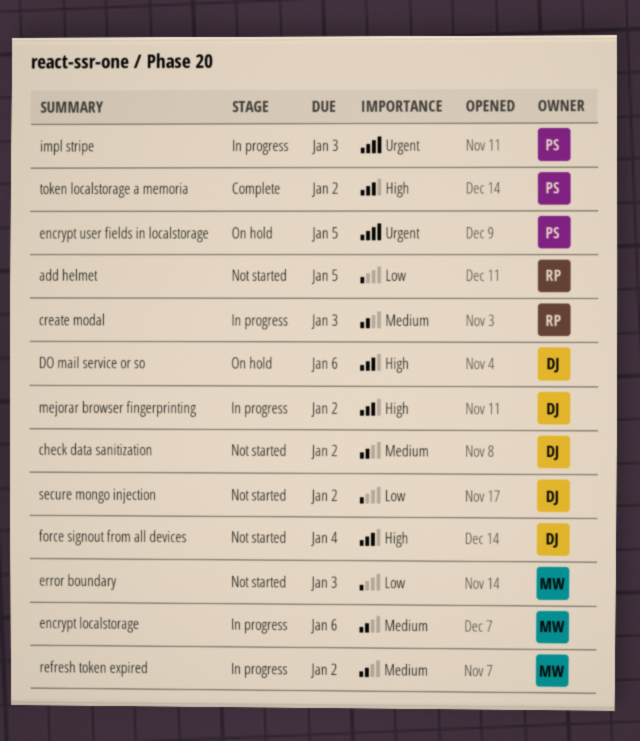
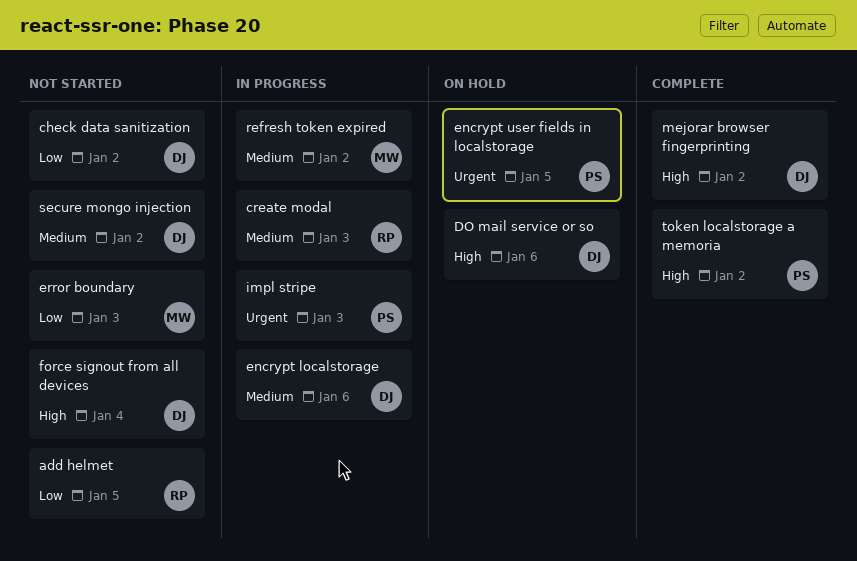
check data sanitization, priority: Medium -> Low
encrypt localstorage, owner: MW -> DJ
mejorar browser fingerprinting, status: In progress -> Complete
secure mongo injection, priority: Low -> Medium

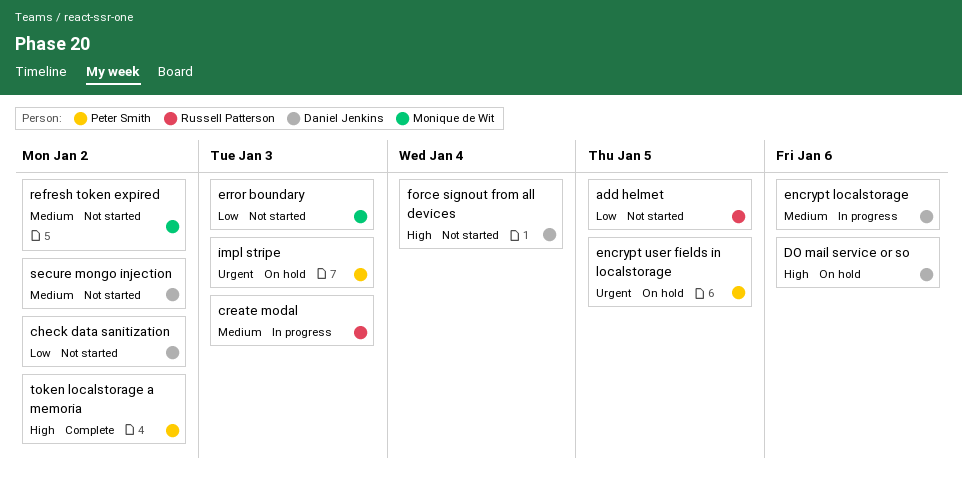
impl stripe, status: In progress -> On hold
mejorar browser fingerprinting: present -> none
refresh token expired, status: In progress -> Not started

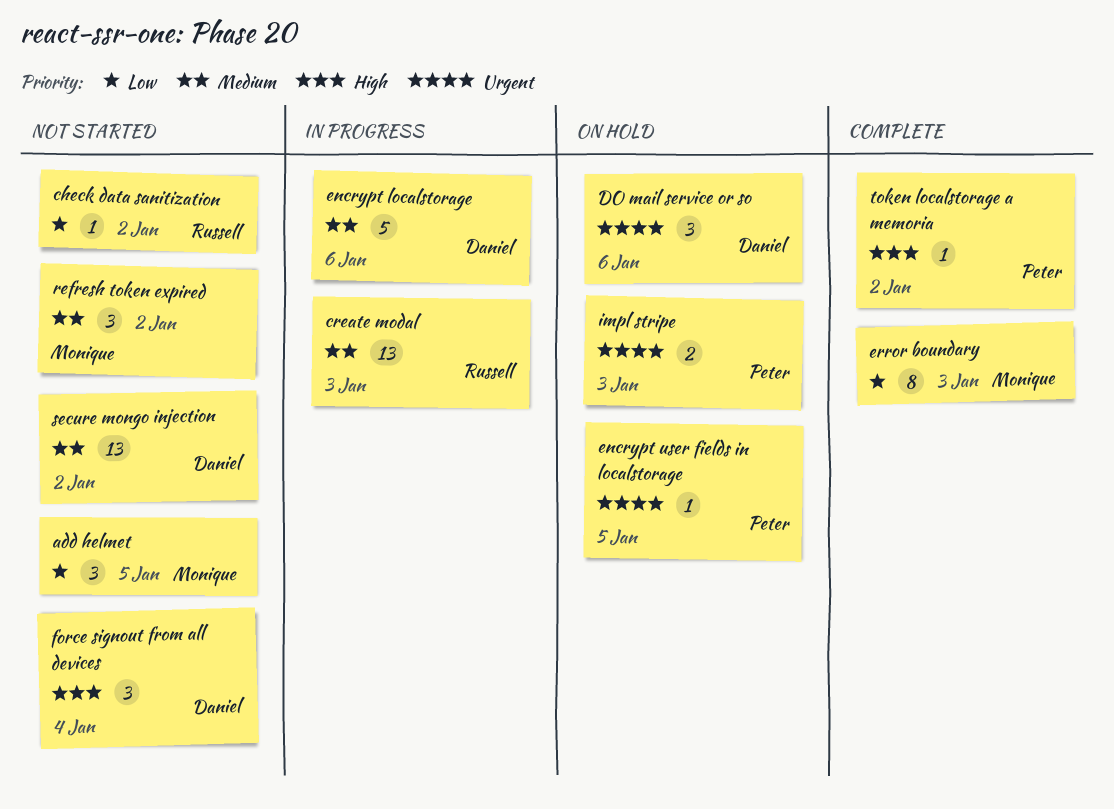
add helmet, owner: Russell Patterson -> Monique de Wit
check data sanitization, owner: Daniel Jenkins -> Russell Patterson
DO mail service or so, priority: High -> Urgent
error boundary, status: Not started -> Complete

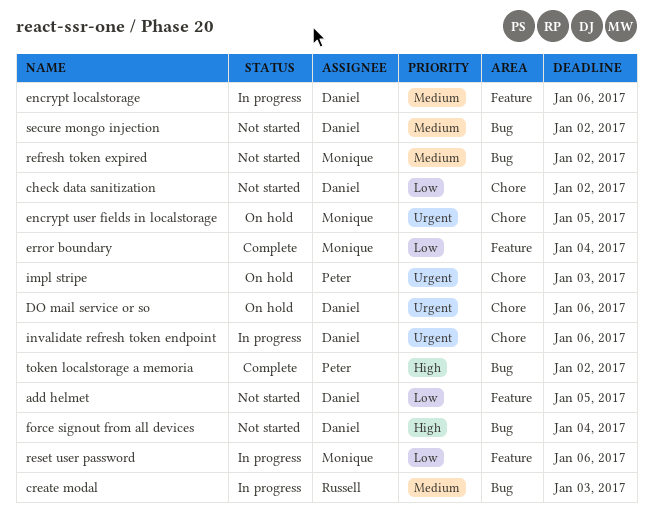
add helmet, owner: Monique -> Daniel
check data sanitization, owner: Russell -> Daniel
encrypt user fields in localstorage, owner: Peter -> Monique
error boundary, due: Jan 3 -> Jan 4
invalidate refresh token endpoint: none -> present
reset user password: none -> present

